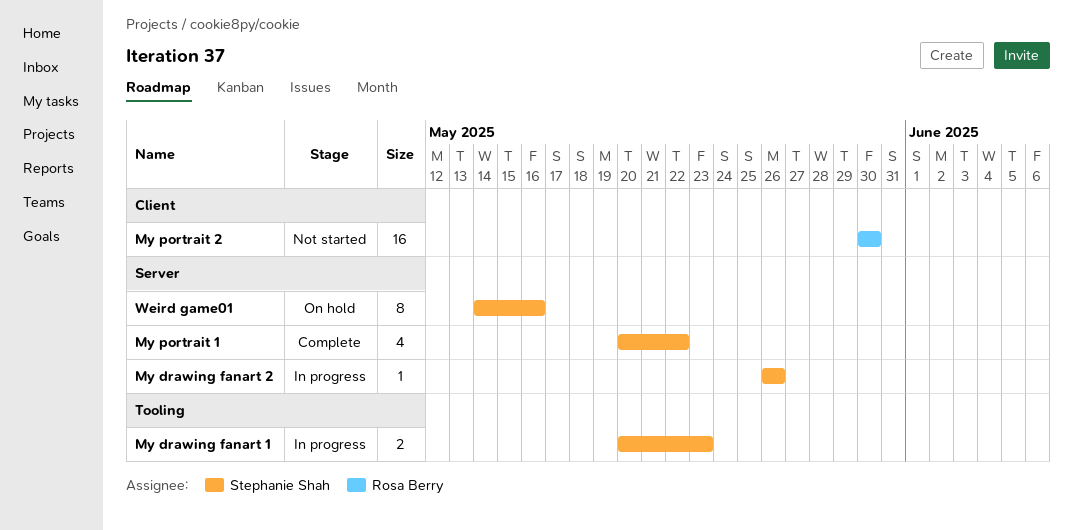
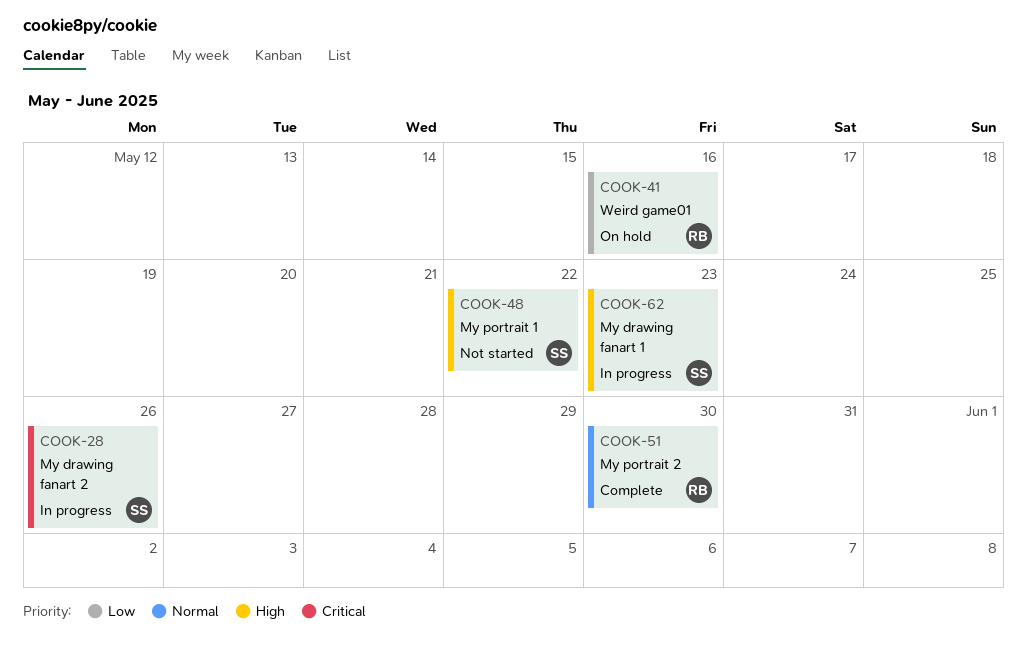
My portrait 1, status: Complete -> Not started
My portrait 2, status: Not started -> Complete
Weird game01, owner: Stephanie Shah -> Rosa Berry

